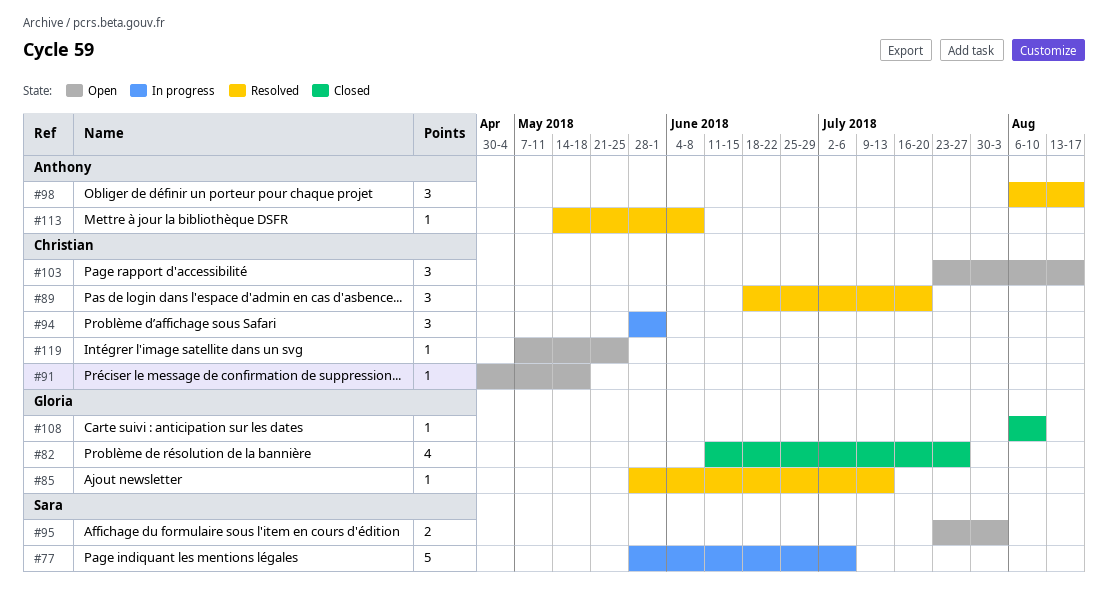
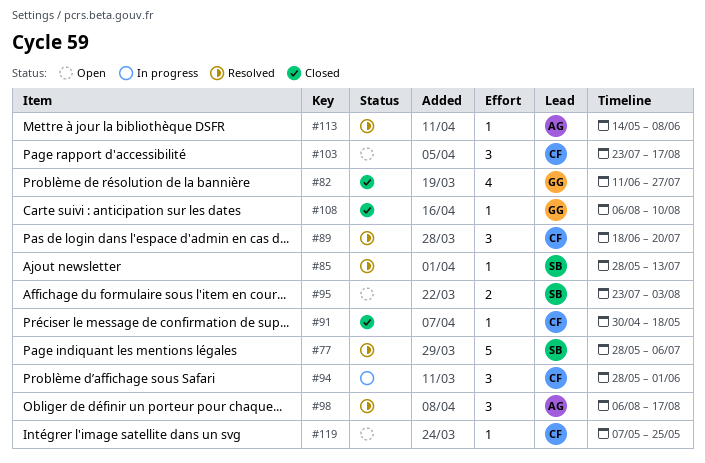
#77, status: In progress -> Resolved
#85, owner: Gloria -> Sara
#91, status: Open -> Closed

